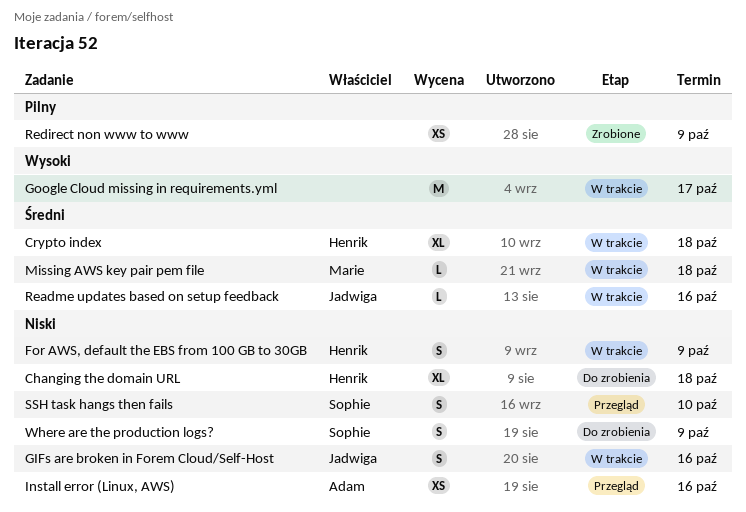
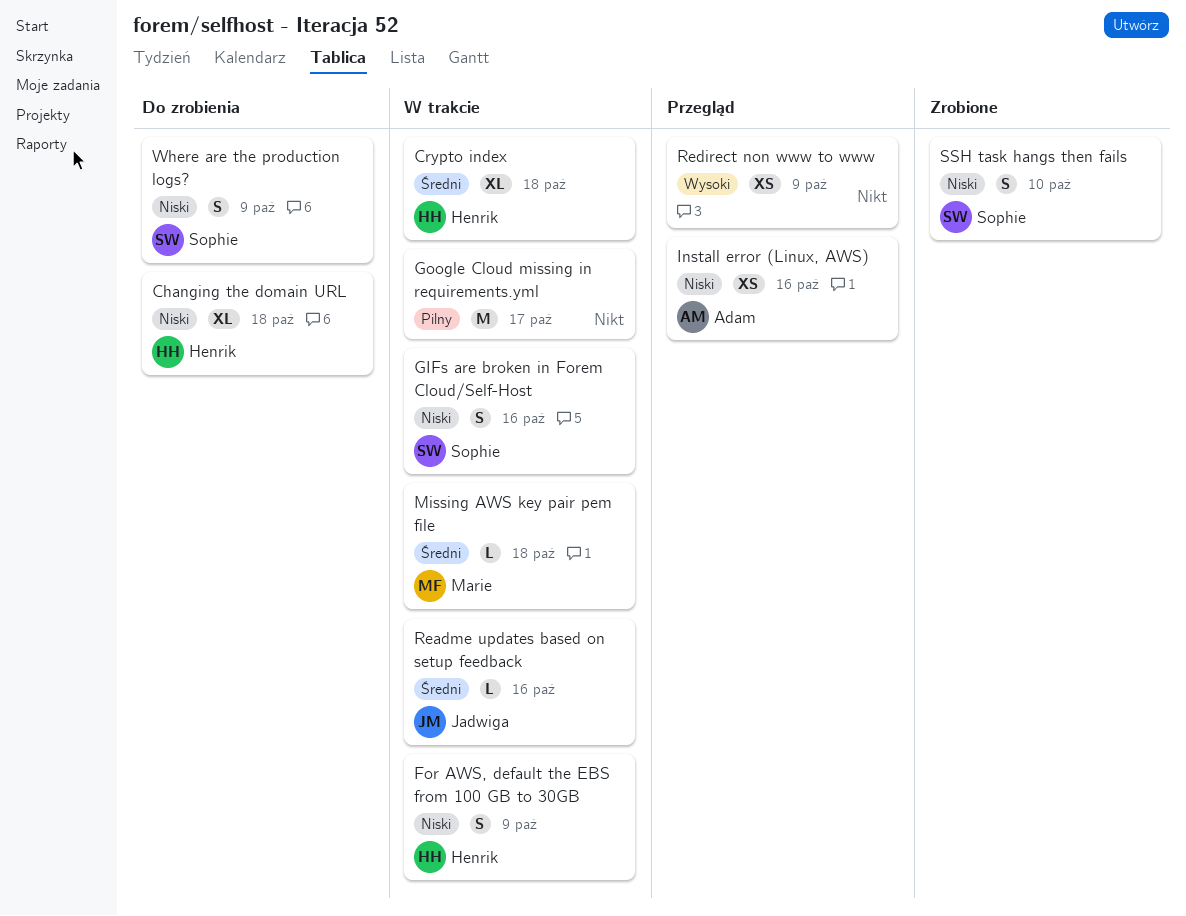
GIFs are broken in Forem Cloud/Self-Host, owner: Jadwiga -> Sophie
Google Cloud missing in requirements.yml, priority: Wysoki -> Pilny
Redirect non www to www, status: Zrobione -> Przegląd
Redirect non www to www, priority: Pilny -> Wysoki
SSH task hangs then fails, status: Przegląd -> Zrobione

